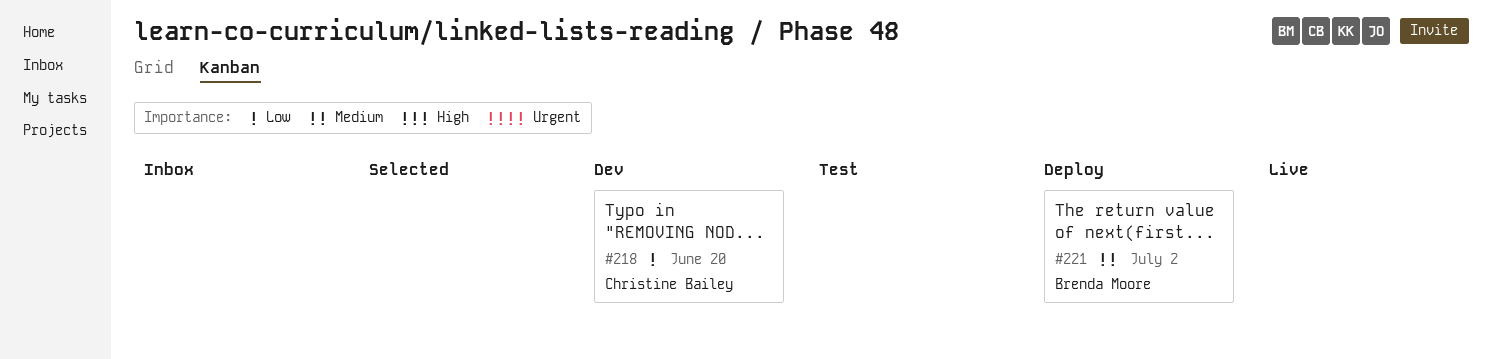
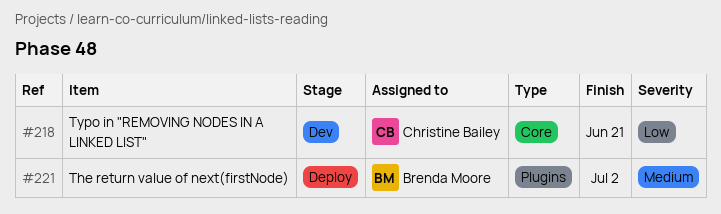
#218, due: Jun 20 -> Jun 21

